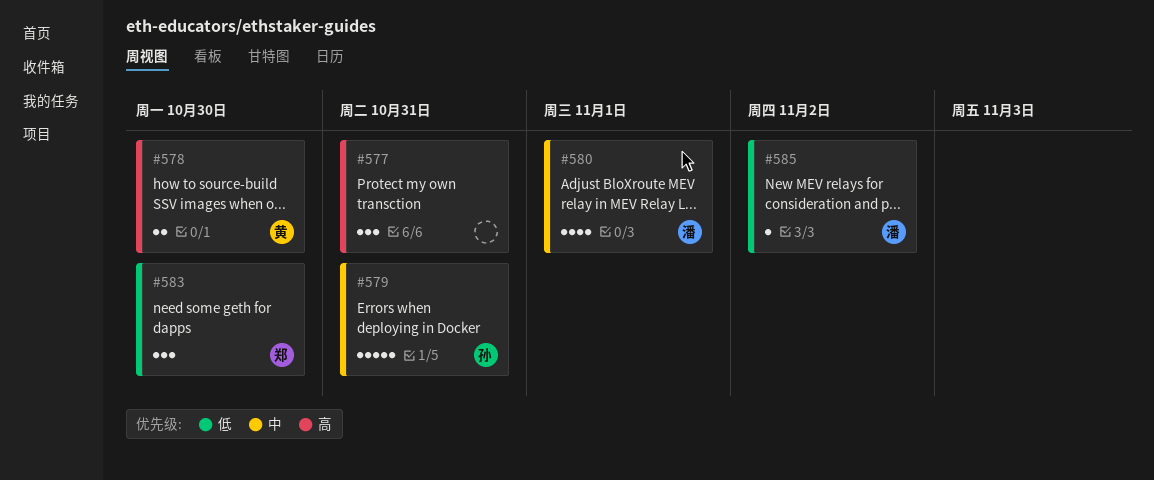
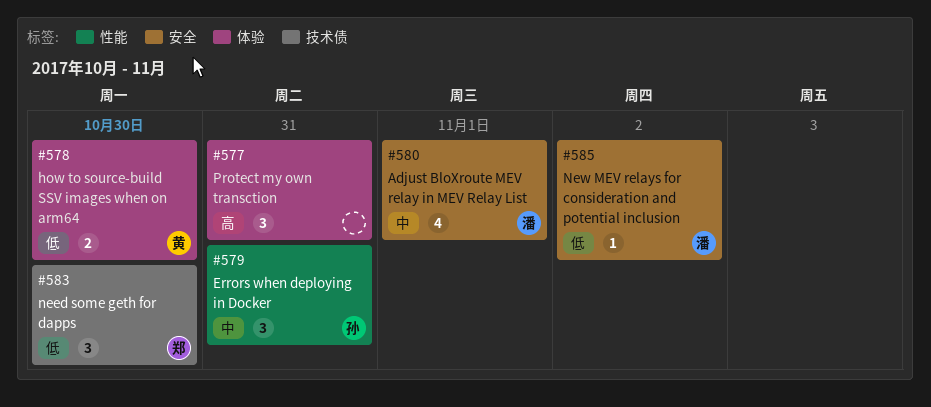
#578, priority: 高 -> 低
#579, estimate: 5 -> 3

